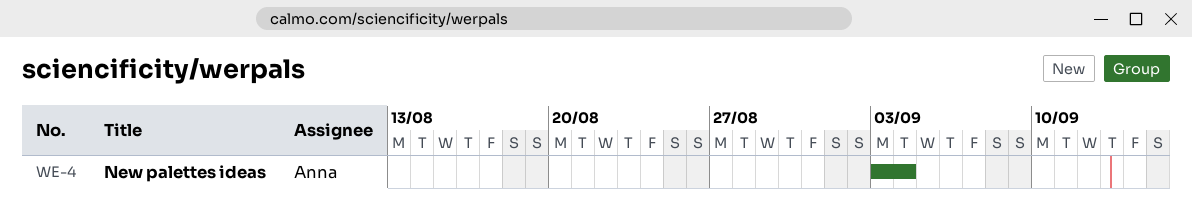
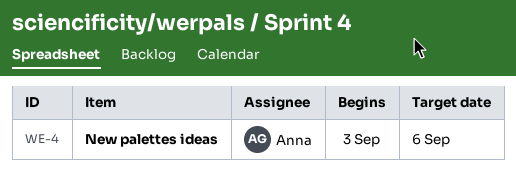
WE-4, due: Sep 4 -> Sep 6

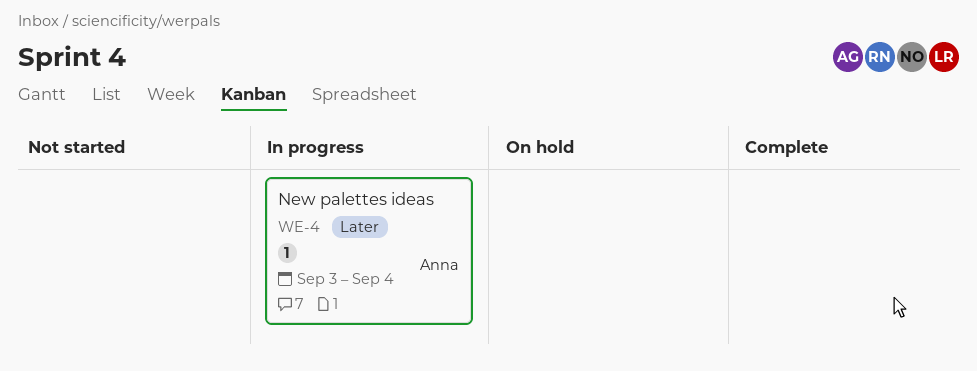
WE-4, due: Sep 6 -> Sep 4

